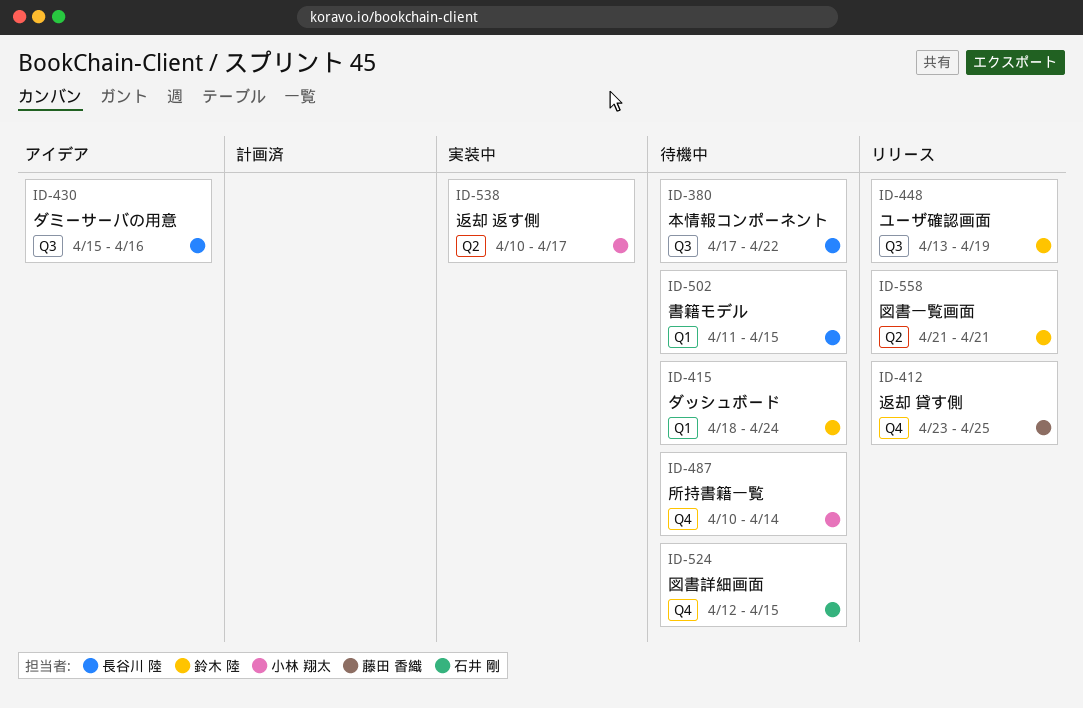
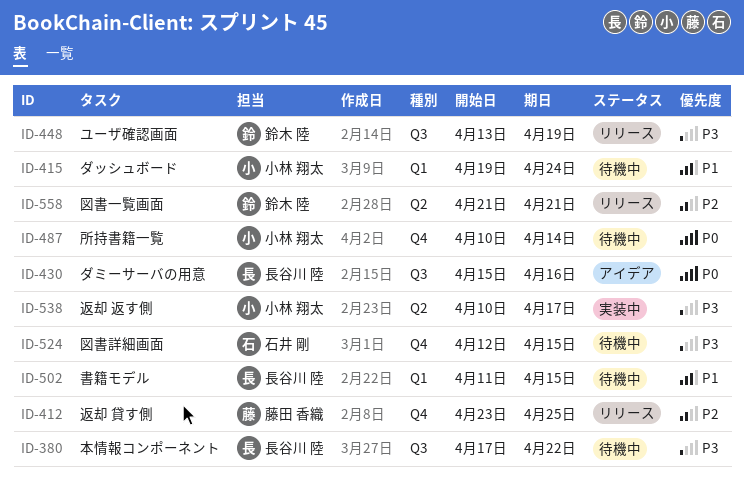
ID-415, owner: 鈴木 陸 -> 小林 翔太
ID-415, start: Apr 18 -> Apr 19

